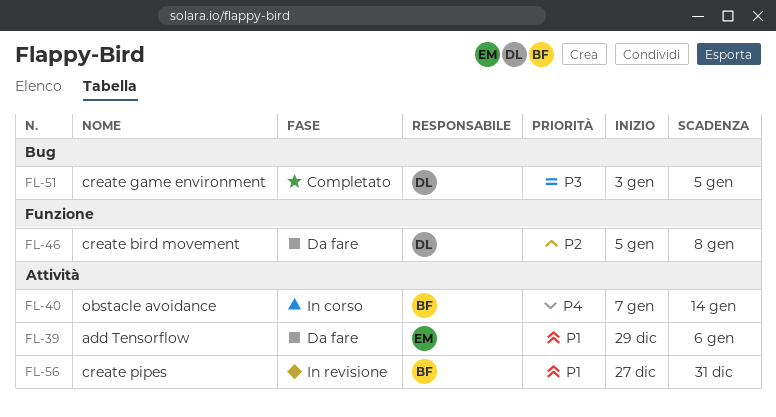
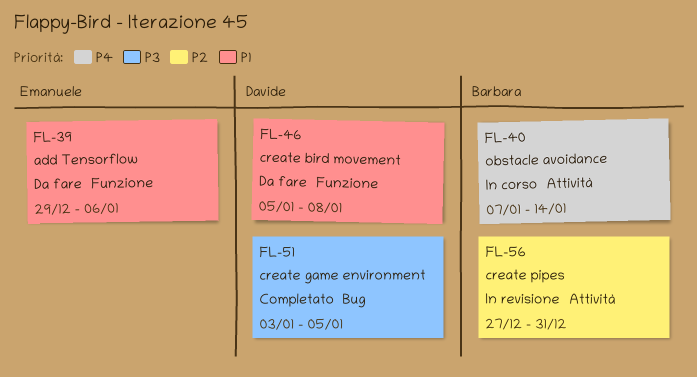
FL-39, label: Attività -> Funzione
FL-46, priority: P2 -> P1
FL-56, priority: P1 -> P2

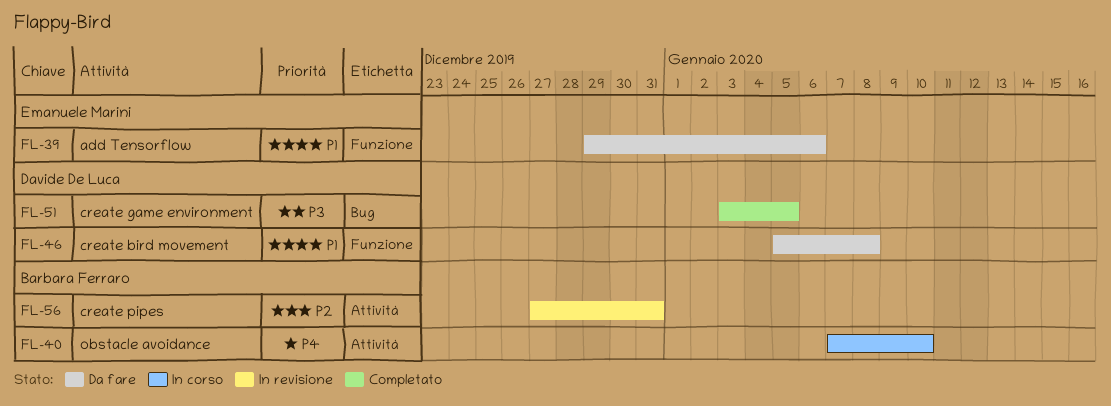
FL-40, due: Jan 14 -> Jan 10

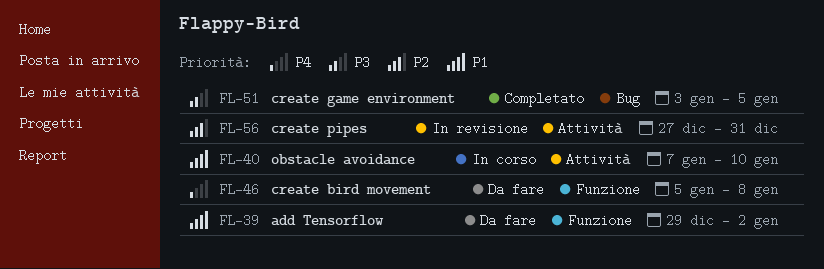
FL-39, due: Jan 6 -> Jan 2
FL-40, priority: P4 -> P1
FL-46, priority: P1 -> P4

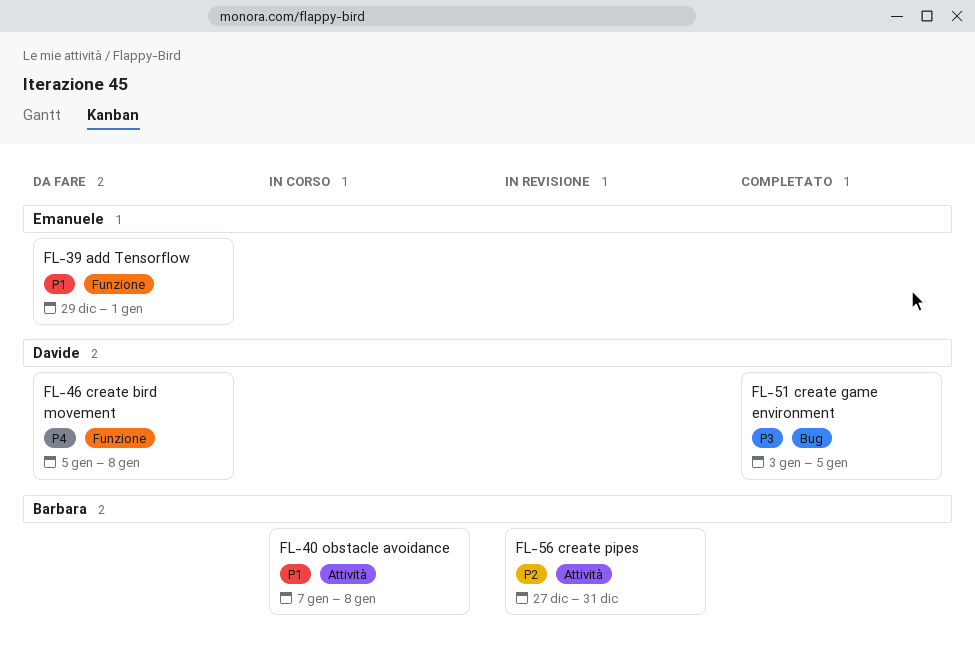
FL-39, due: Jan 2 -> Jan 1
FL-40, due: Jan 10 -> Jan 8

